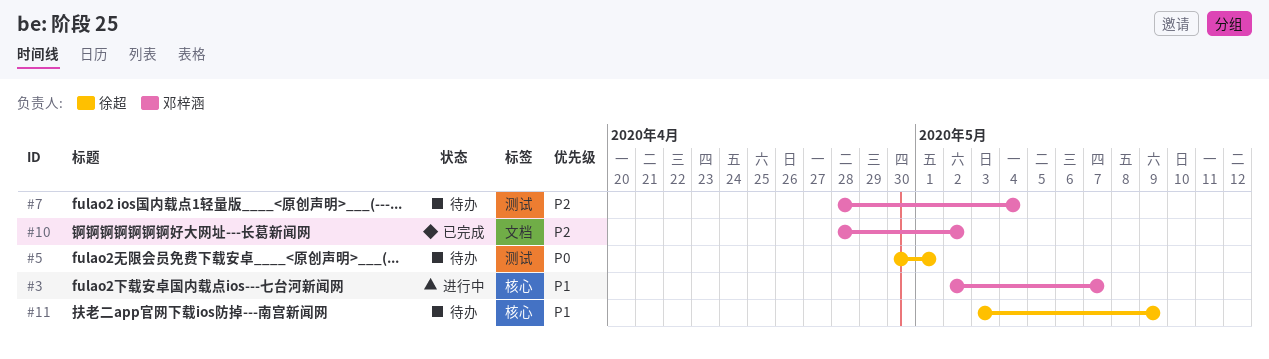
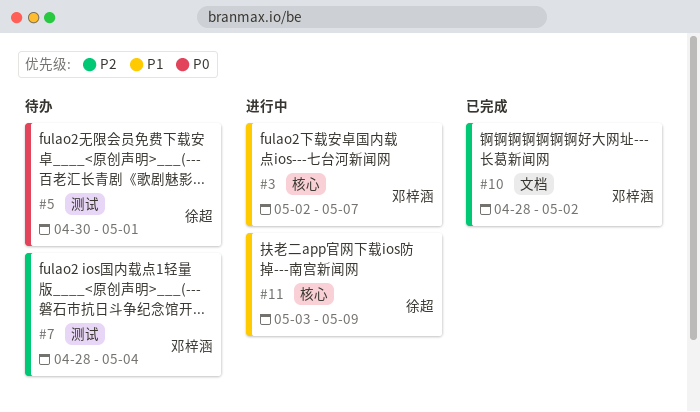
#11, status: 待办 -> 进行中

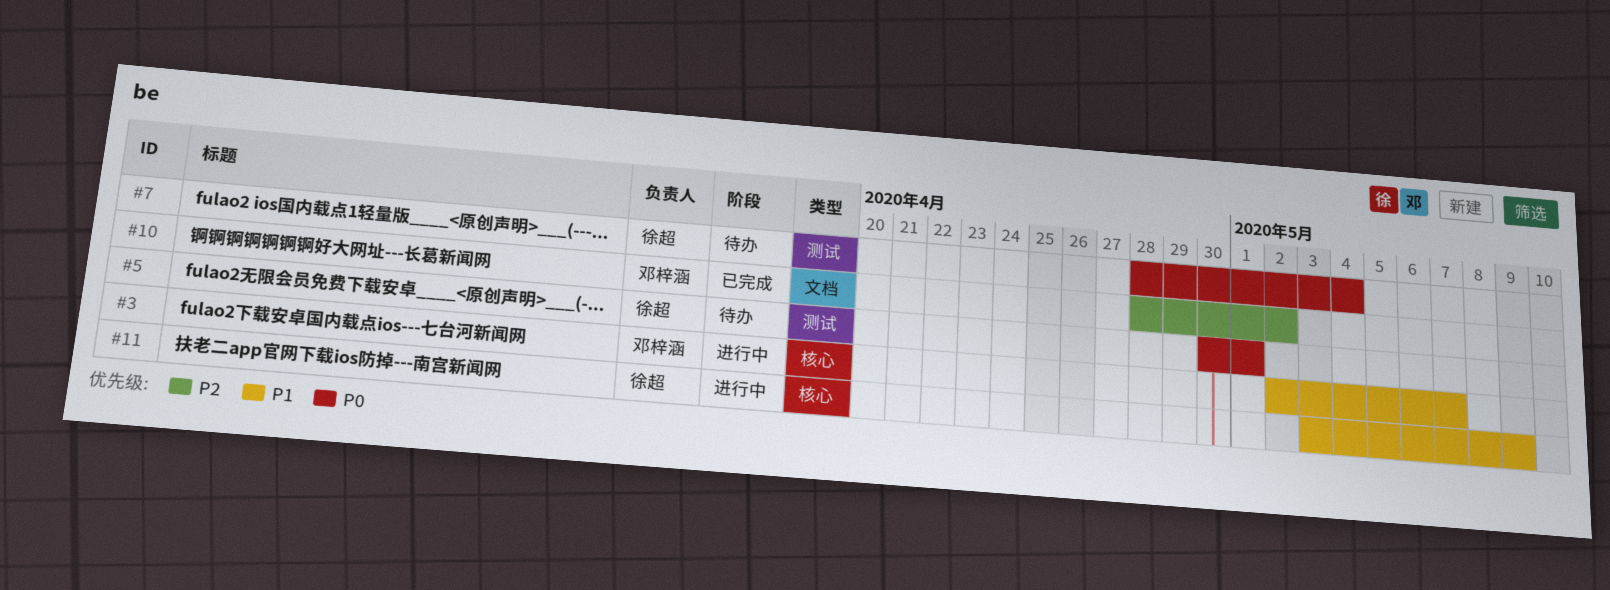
#7, owner: 邓梓涵 -> 徐超
#7, priority: P2 -> P0

